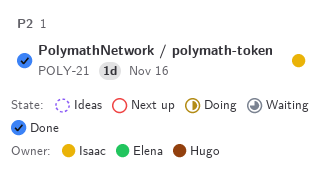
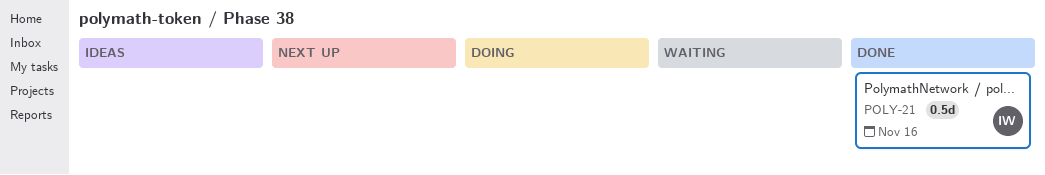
POLY-21, estimate: 1d -> 0.5d

